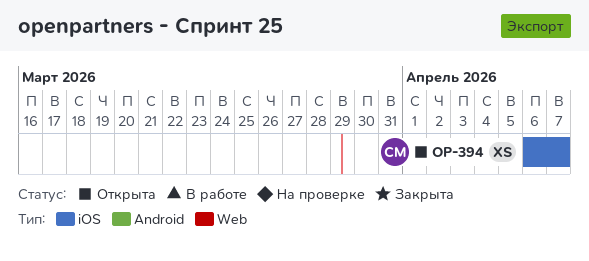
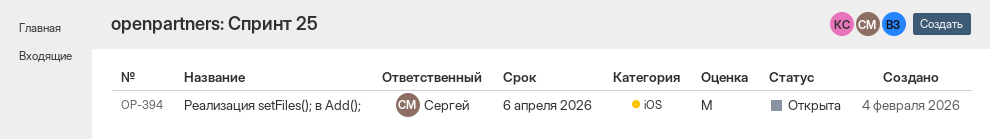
OP-394, estimate: XS -> M
OP-394, due: Apr 7 -> Apr 6

